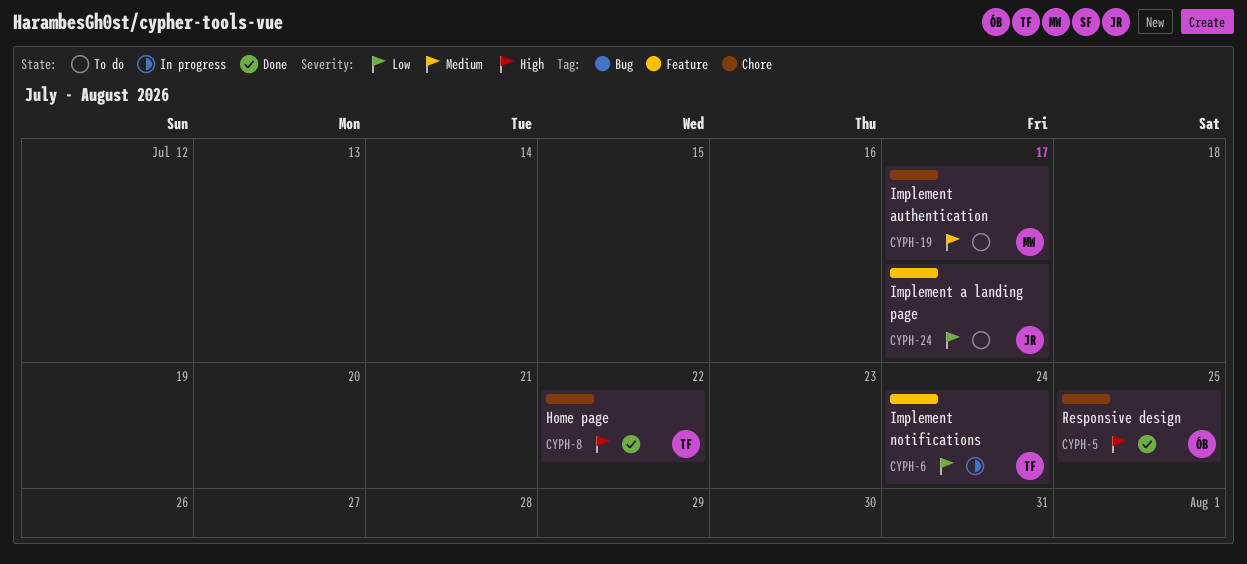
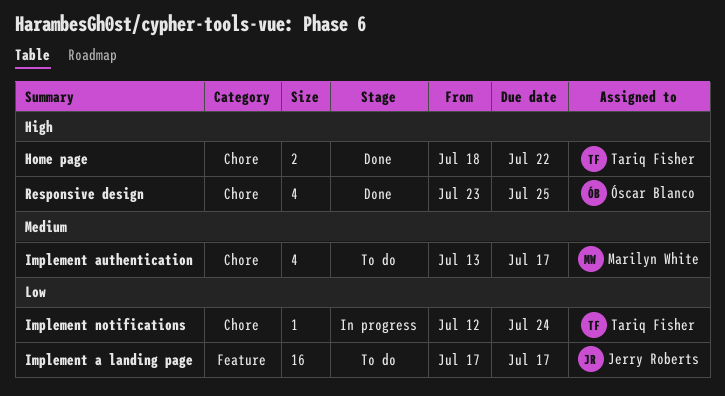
Implement notifications, label: Feature -> Chore

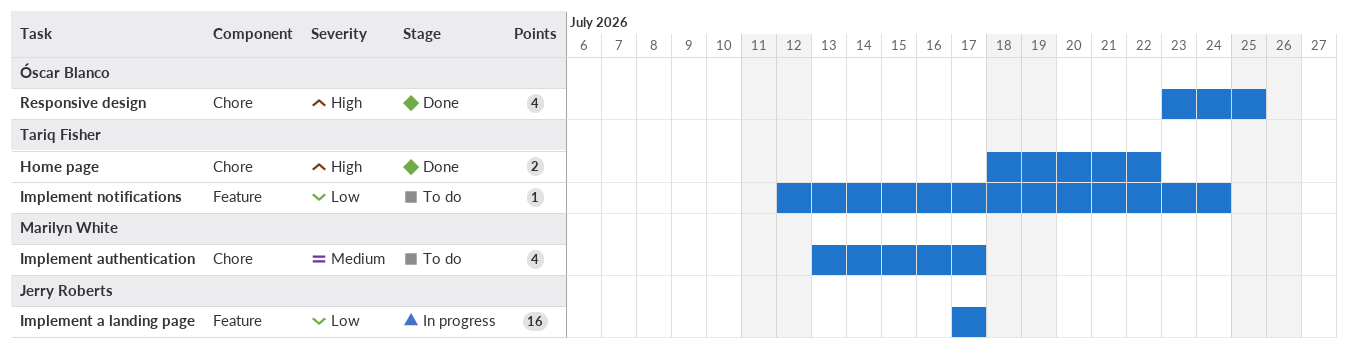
Implement a landing page, status: To do -> In progress
Implement notifications, status: In progress -> To do
Implement notifications, label: Chore -> Feature

